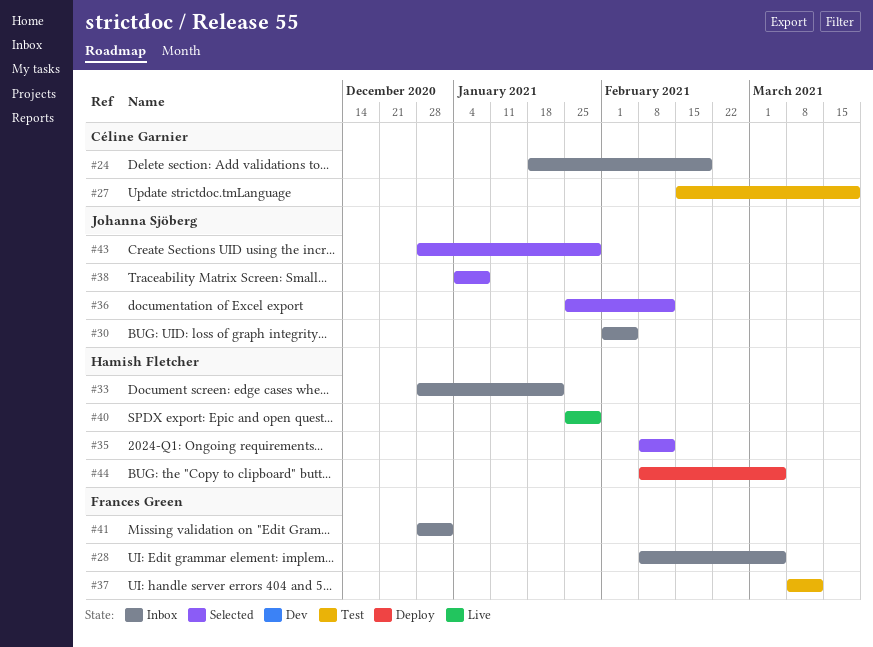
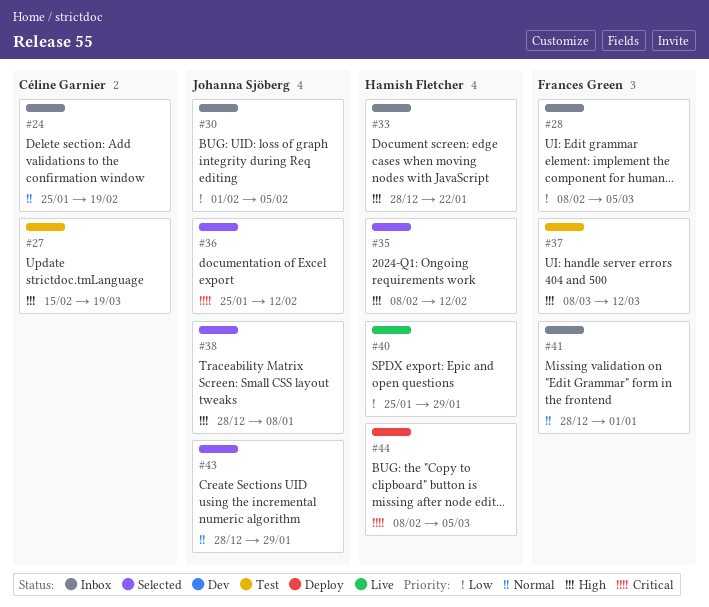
#24, start: Jan 18 -> Jan 25
#38, start: Jan 4 -> Dec 28

